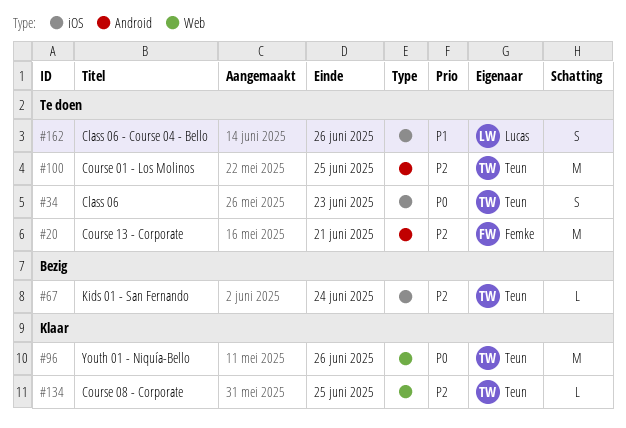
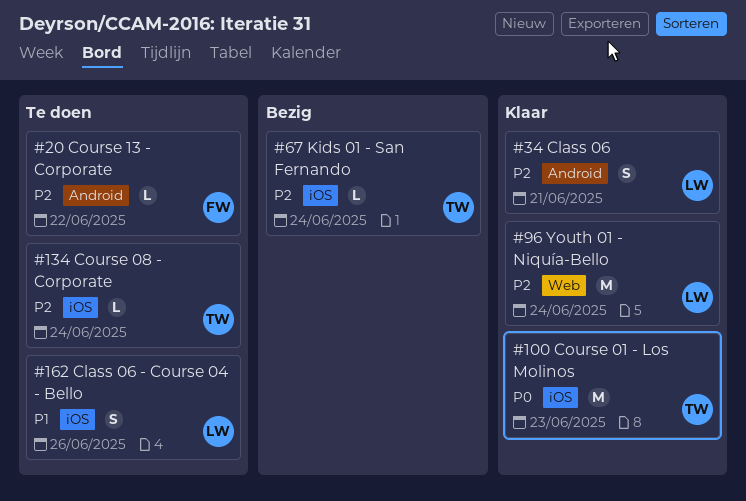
#20, estimate: M -> L
#20, due: Jun 21 -> Jun 22
#34, status: Te doen -> Klaar
#34, owner: Teun -> Lucas
#34, priority: P0 -> P2
#34, label: iOS -> Android
#34, due: Jun 23 -> Jun 21
#96, owner: Teun -> Lucas
#96, priority: P0 -> P2
#96, due: Jun 26 -> Jun 24
#100, status: Te doen -> Klaar
#100, priority: P2 -> P0
#100, label: Android -> iOS
#100, due: Jun 25 -> Jun 23
#134, status: Klaar -> Te doen
#134, label: Web -> iOS
#134, due: Jun 25 -> Jun 24

